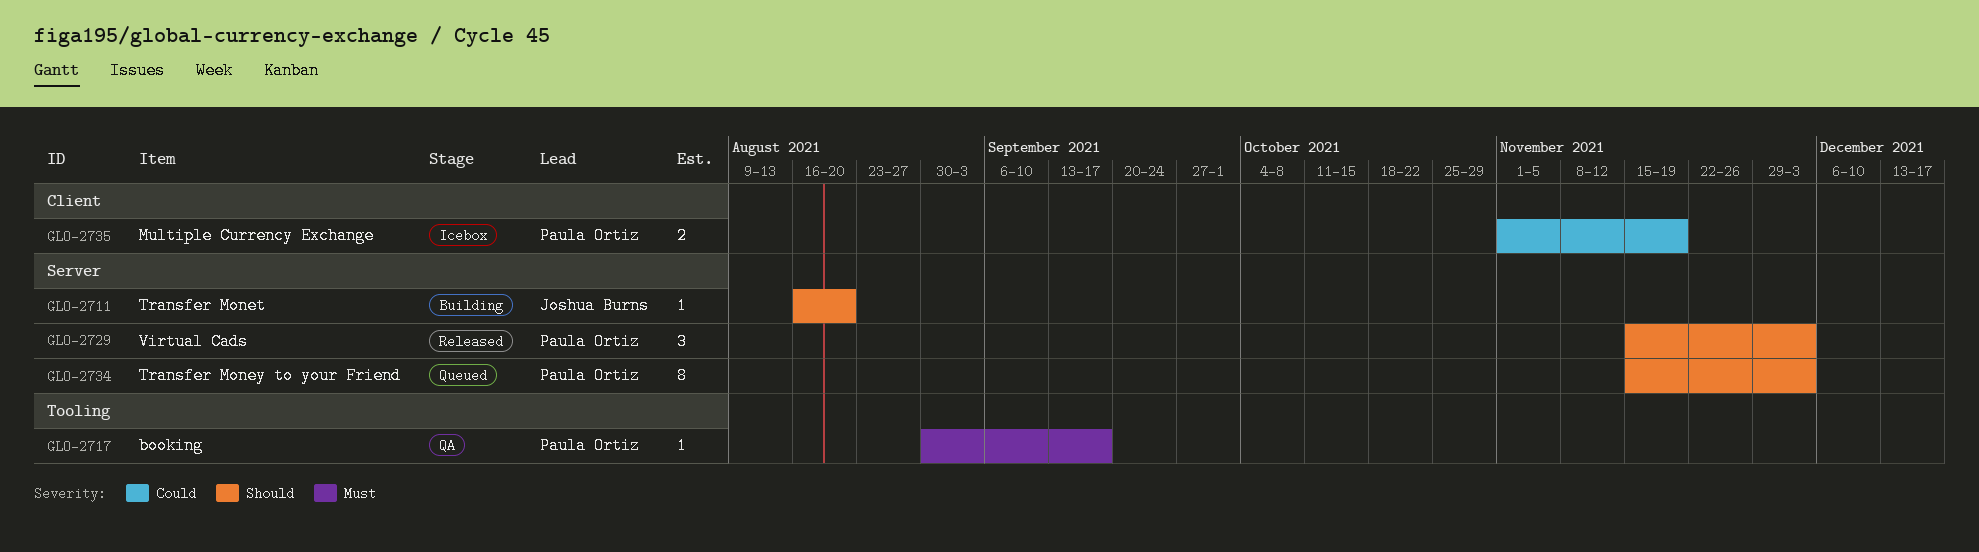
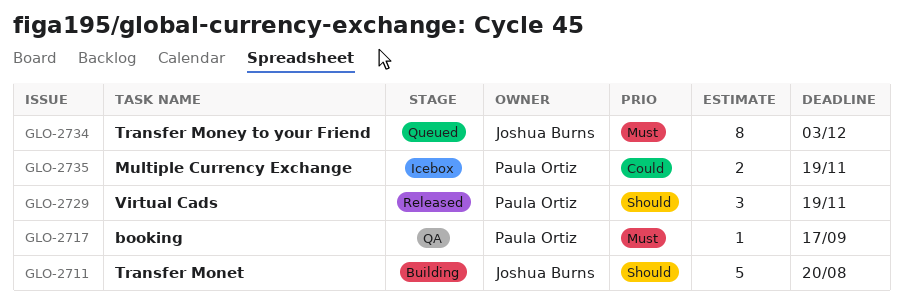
GLO-2711, estimate: 1 -> 5
GLO-2729, due: Dec 3 -> Nov 19
GLO-2734, owner: Paula Ortiz -> Joshua Burns
GLO-2734, priority: Should -> Must

